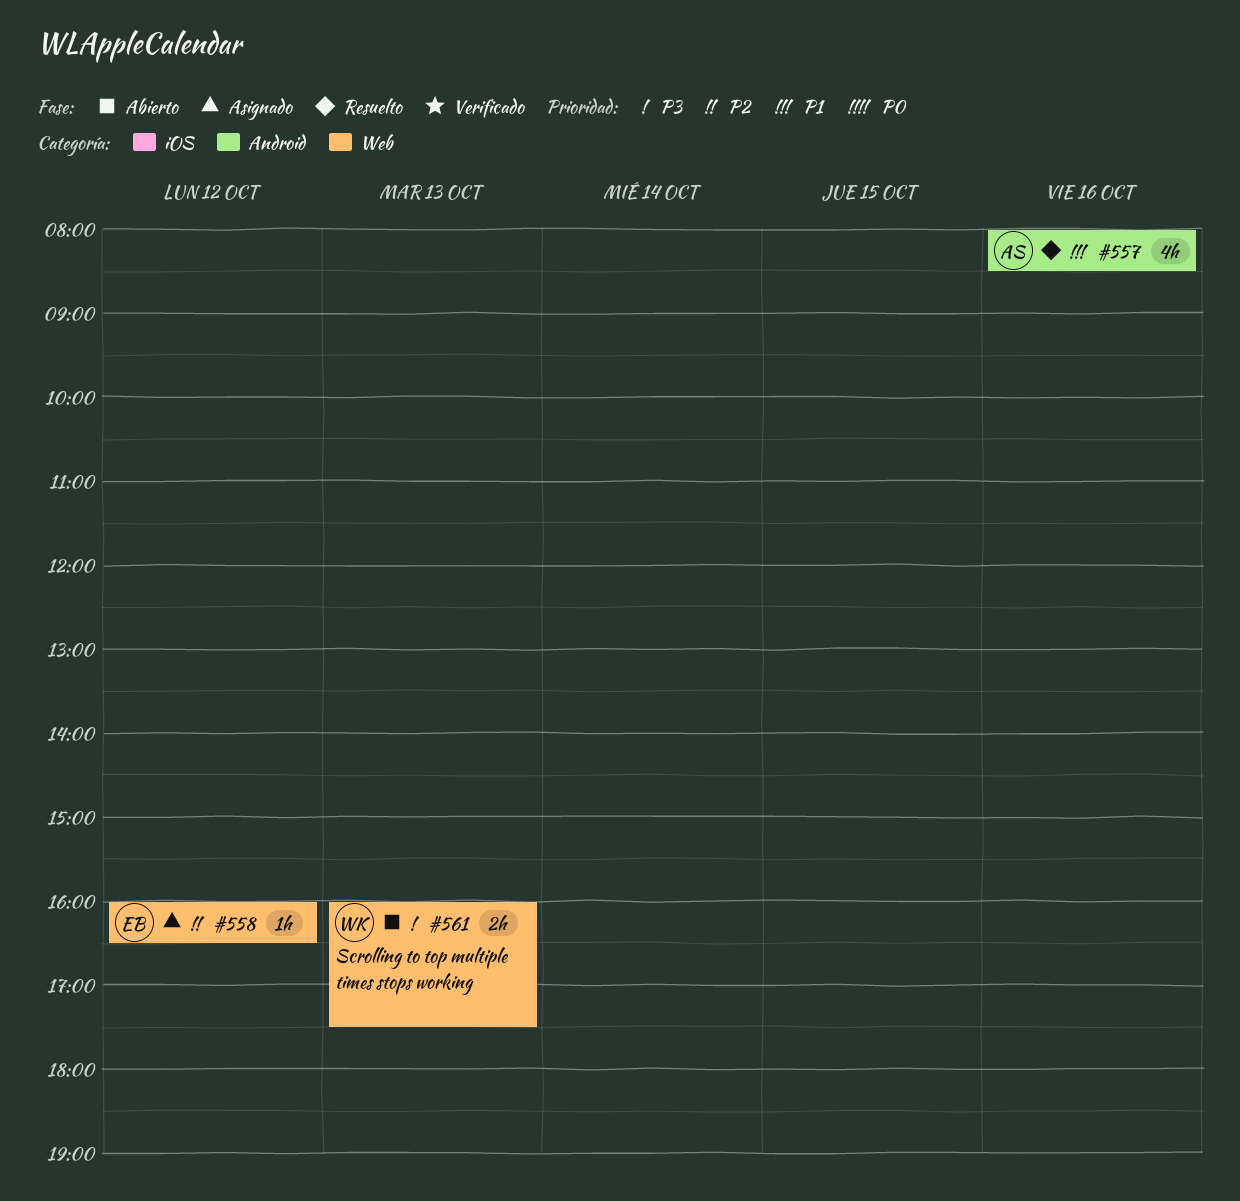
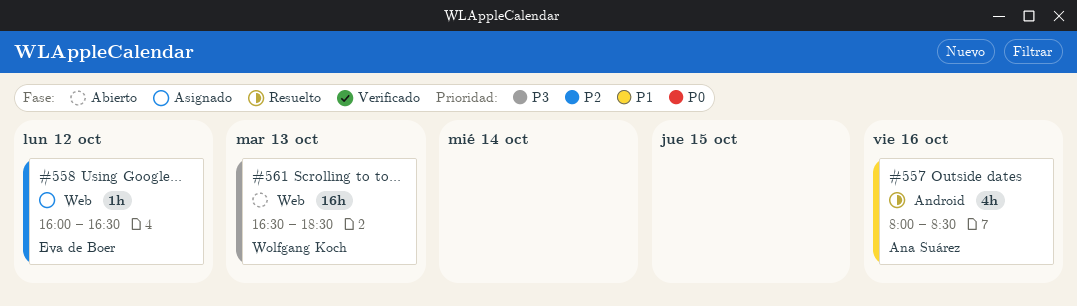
#561, estimate: 2h -> 16h
#561, begins: 16:00 -> 16:30
#561, ends: 17:30 -> 18:30

